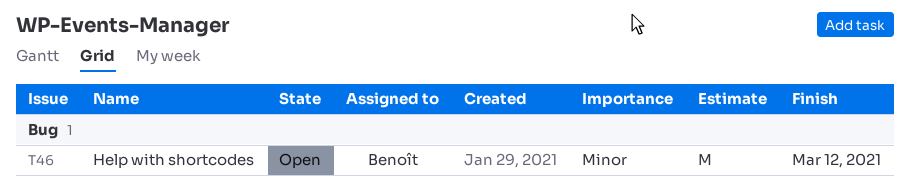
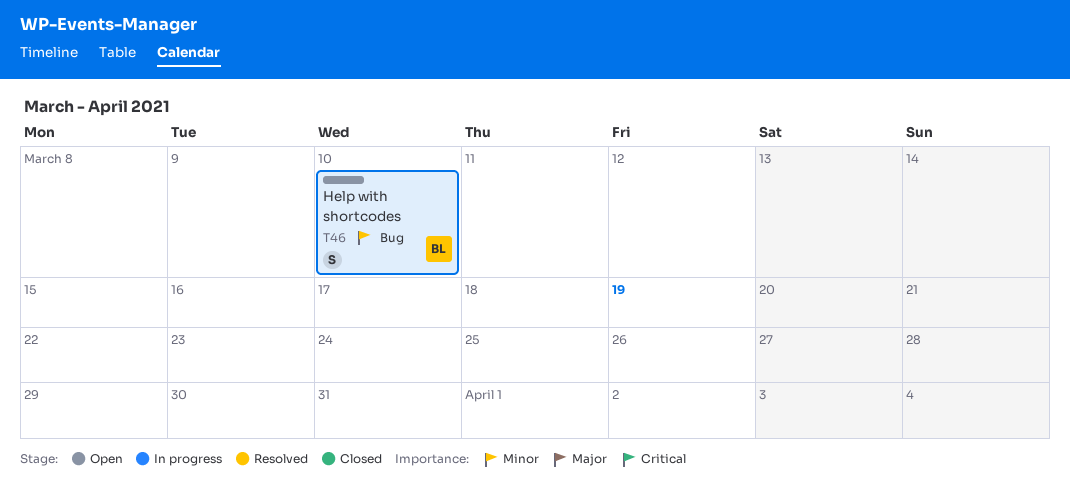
T46, estimate: M -> S
T46, due: Mar 12 -> Mar 10

